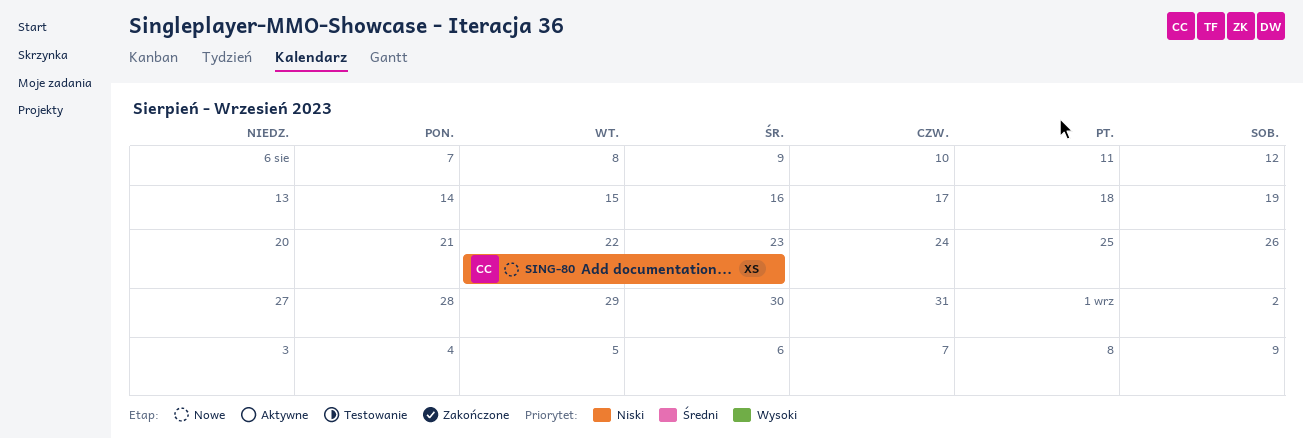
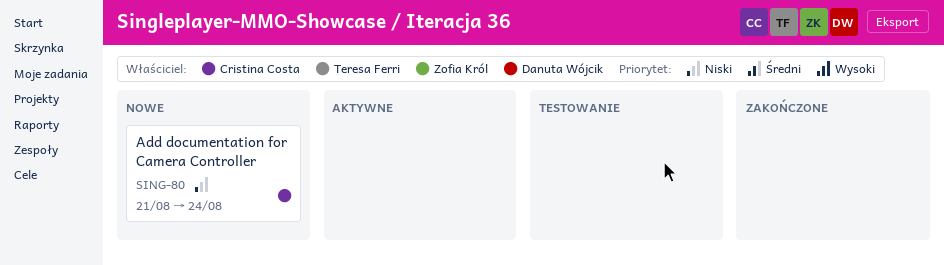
SING-80, start: Aug 22 -> Aug 21
SING-80, due: Aug 23 -> Aug 24

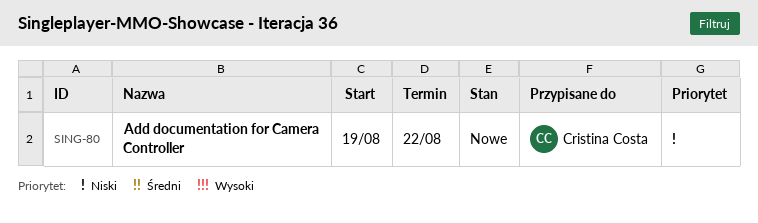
SING-80, start: Aug 21 -> Aug 19
SING-80, due: Aug 24 -> Aug 22

